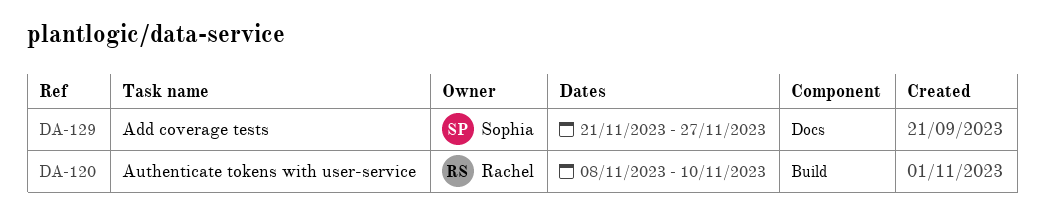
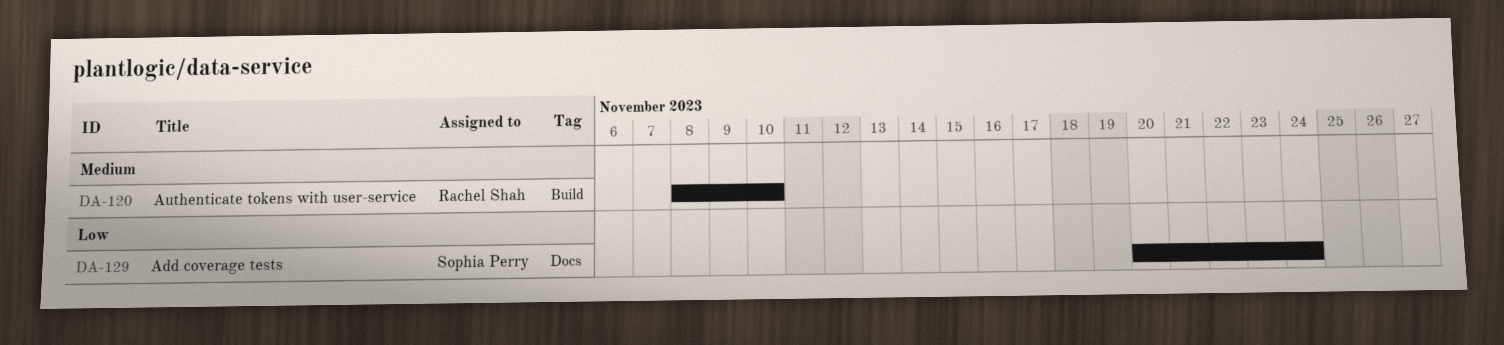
DA-129, start: Nov 21 -> Nov 20
DA-129, due: Nov 27 -> Nov 24

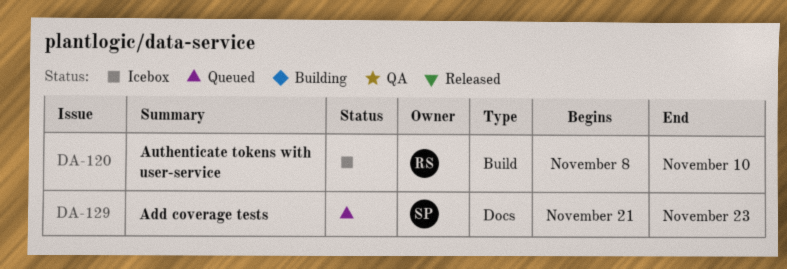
DA-129, start: Nov 20 -> Nov 21
DA-129, due: Nov 24 -> Nov 23

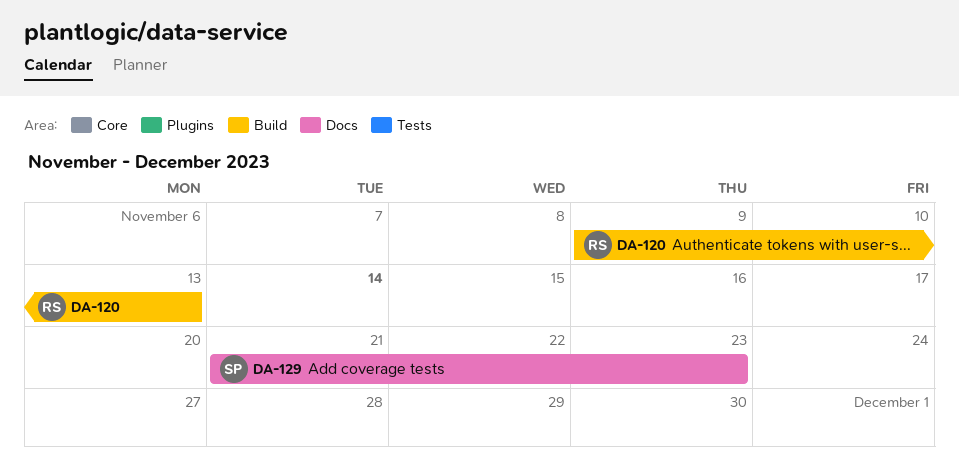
DA-120, start: Nov 8 -> Nov 9
DA-120, due: Nov 10 -> Nov 13

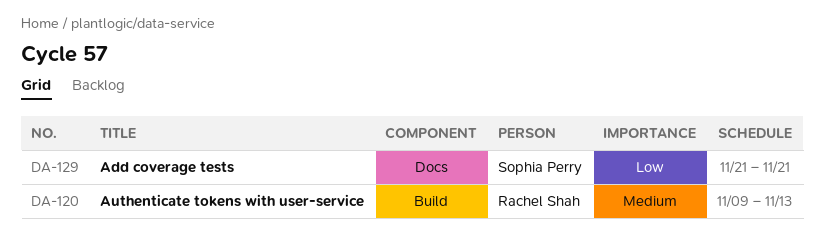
DA-129, due: Nov 23 -> Nov 21

